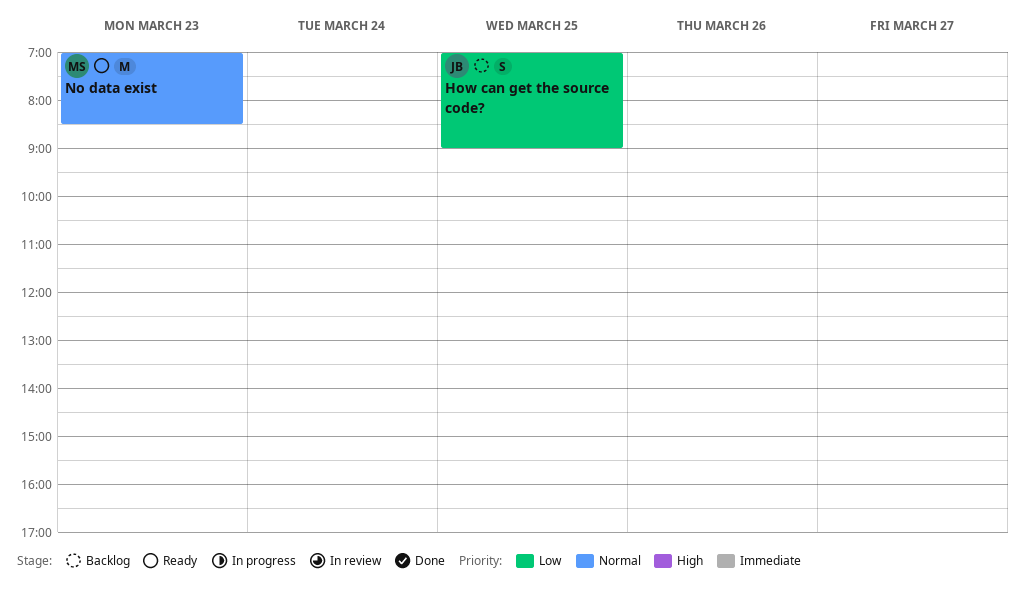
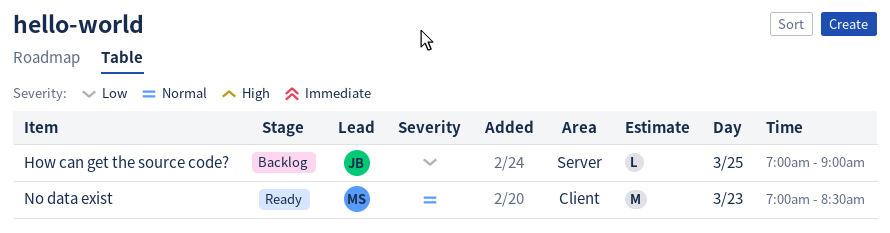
How can get the source code?, estimate: S -> L

